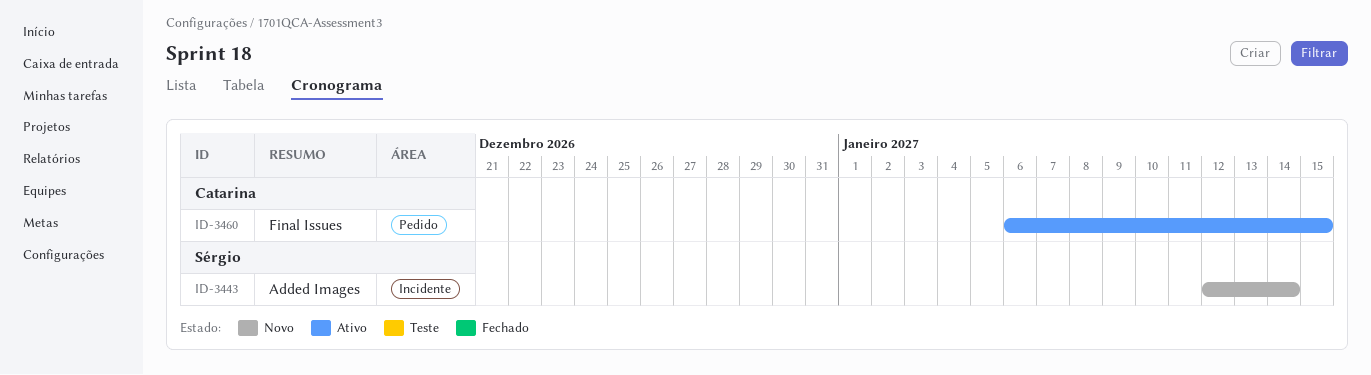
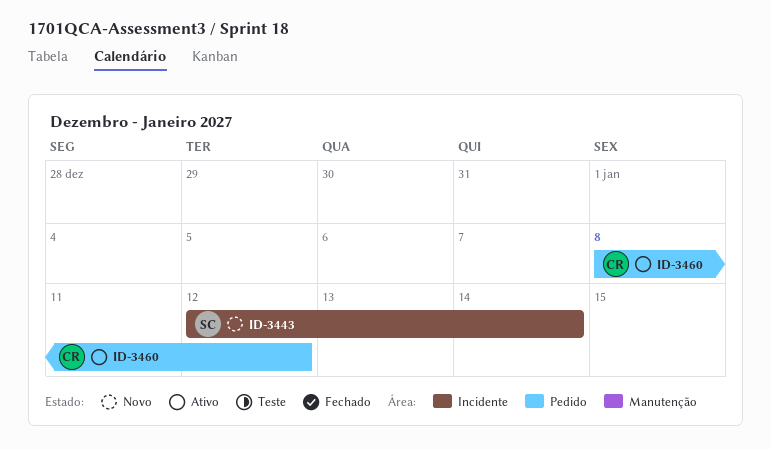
ID-3460, start: Jan 6 -> Jan 8
ID-3460, due: Jan 15 -> Jan 12

